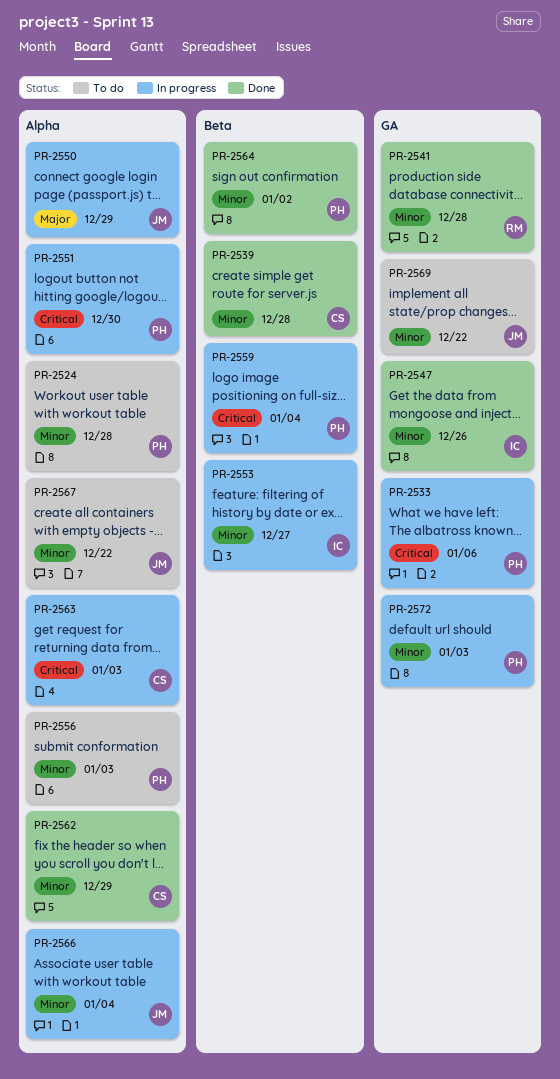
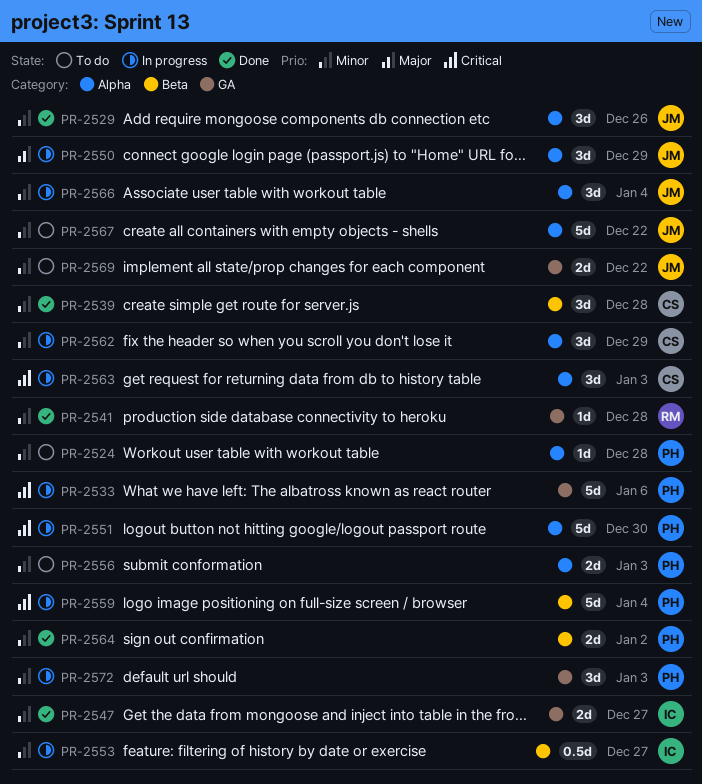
PR-2529: none -> present
PR-2547, due: Dec 26 -> Dec 27
PR-2562, status: Done -> In progress

